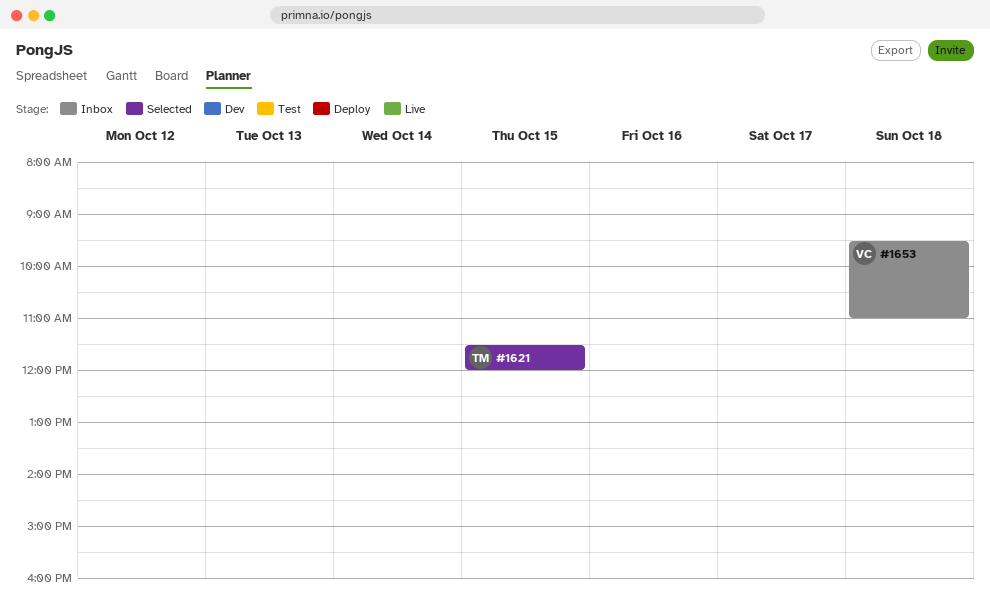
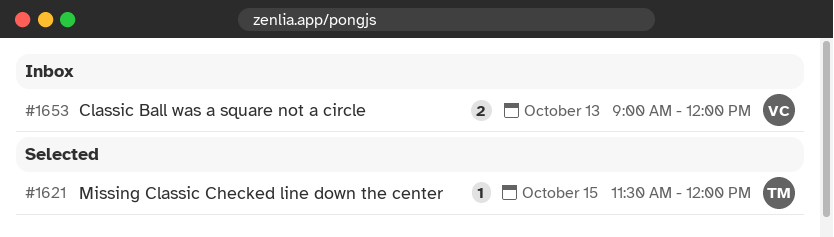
#1653, day: Oct 18 -> Oct 13
#1653, begins: 09:30 -> 09:00
#1653, ends: 11:00 -> 12:00

